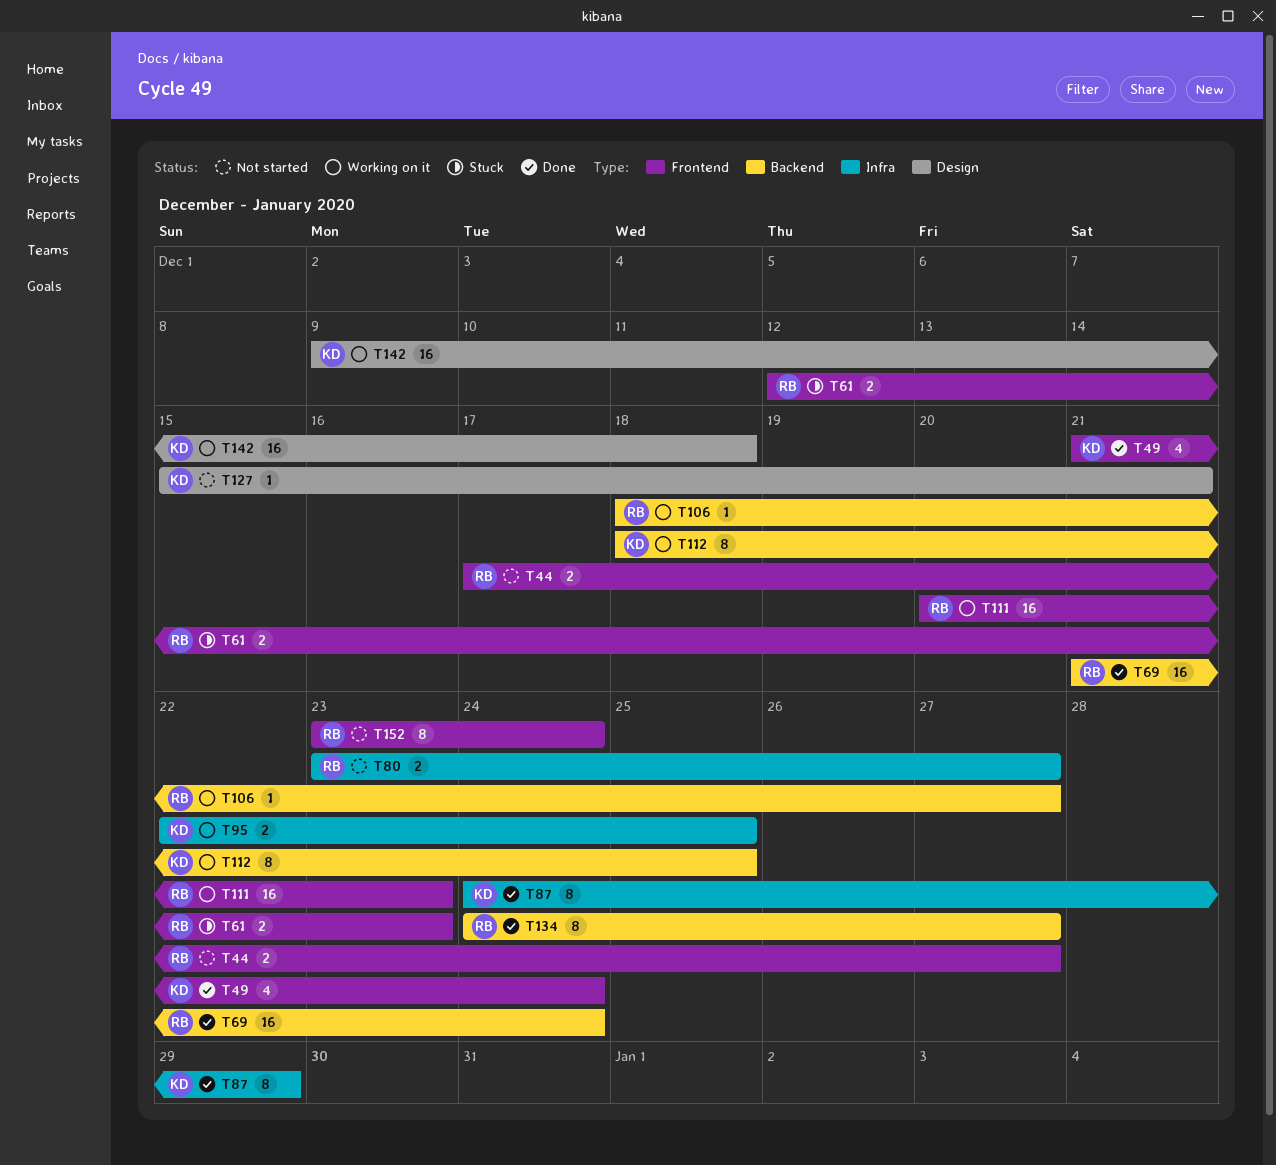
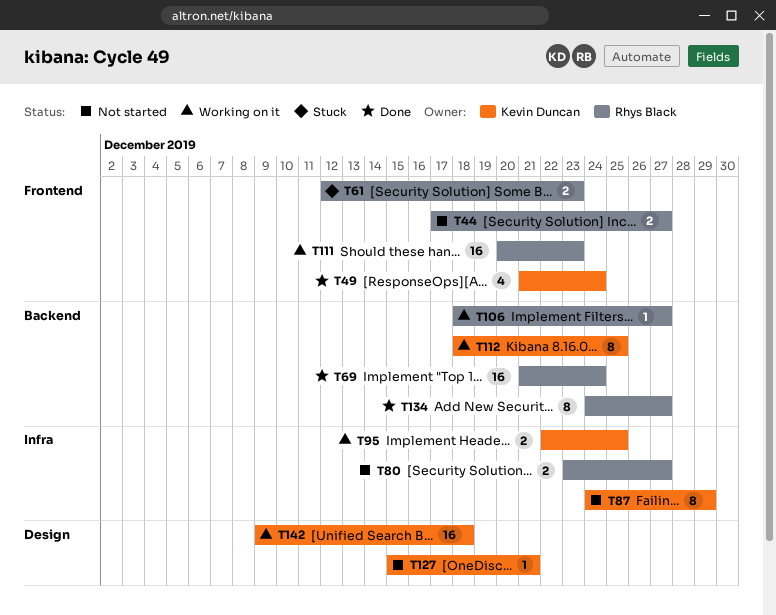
T87, status: Done -> Not started
T152: present -> none

